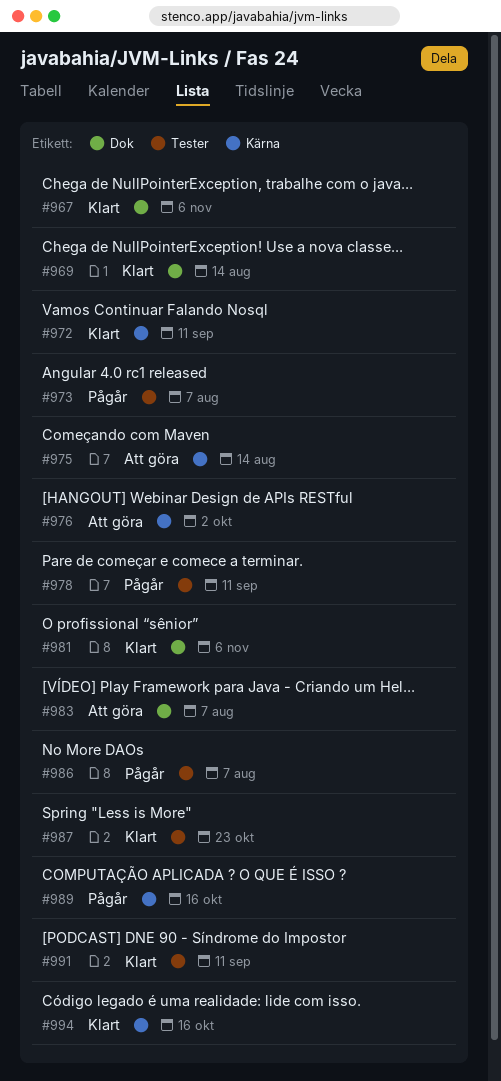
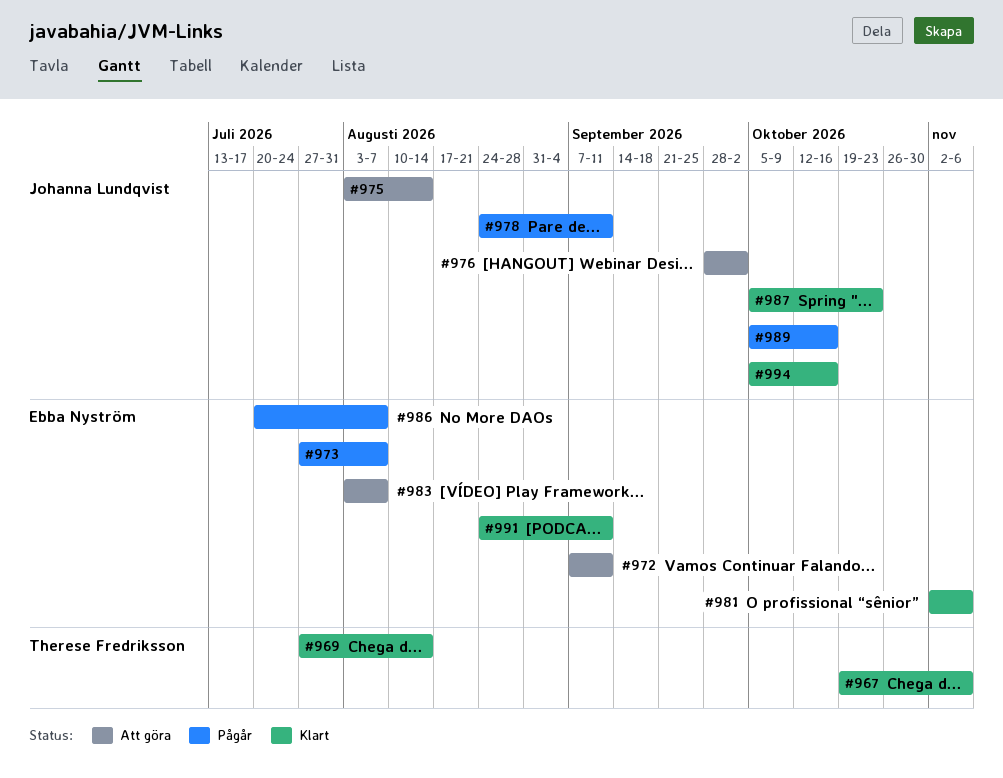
#972, status: Klart -> Att göra

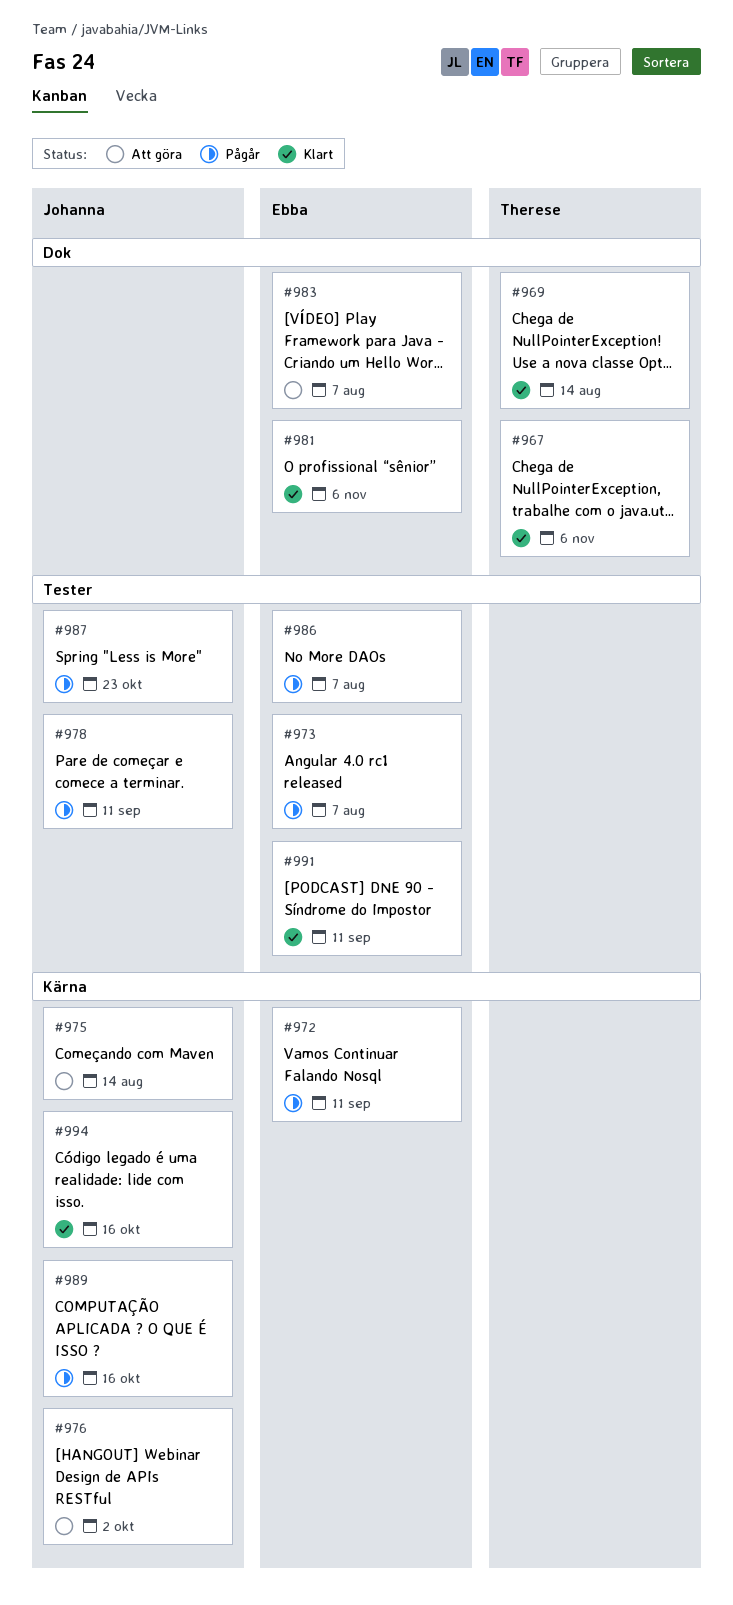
#972, status: Att göra -> Pågår
#987, status: Klart -> Pågår

